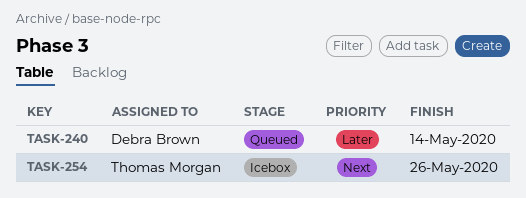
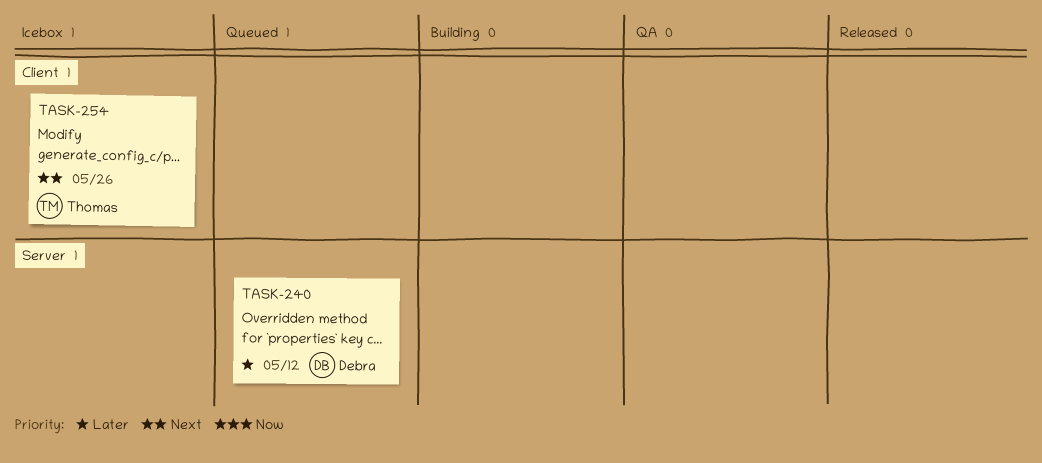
TASK-240, due: May 14 -> May 12

